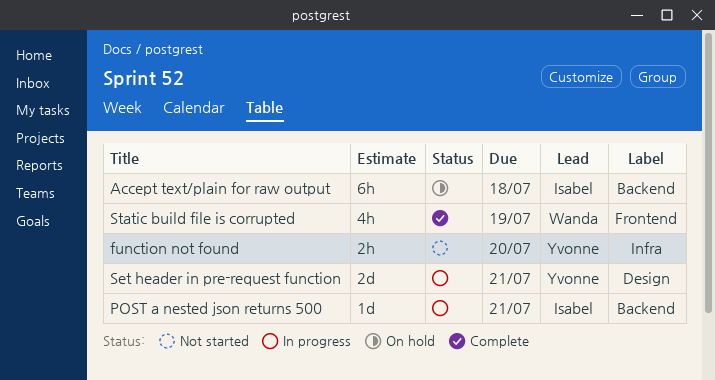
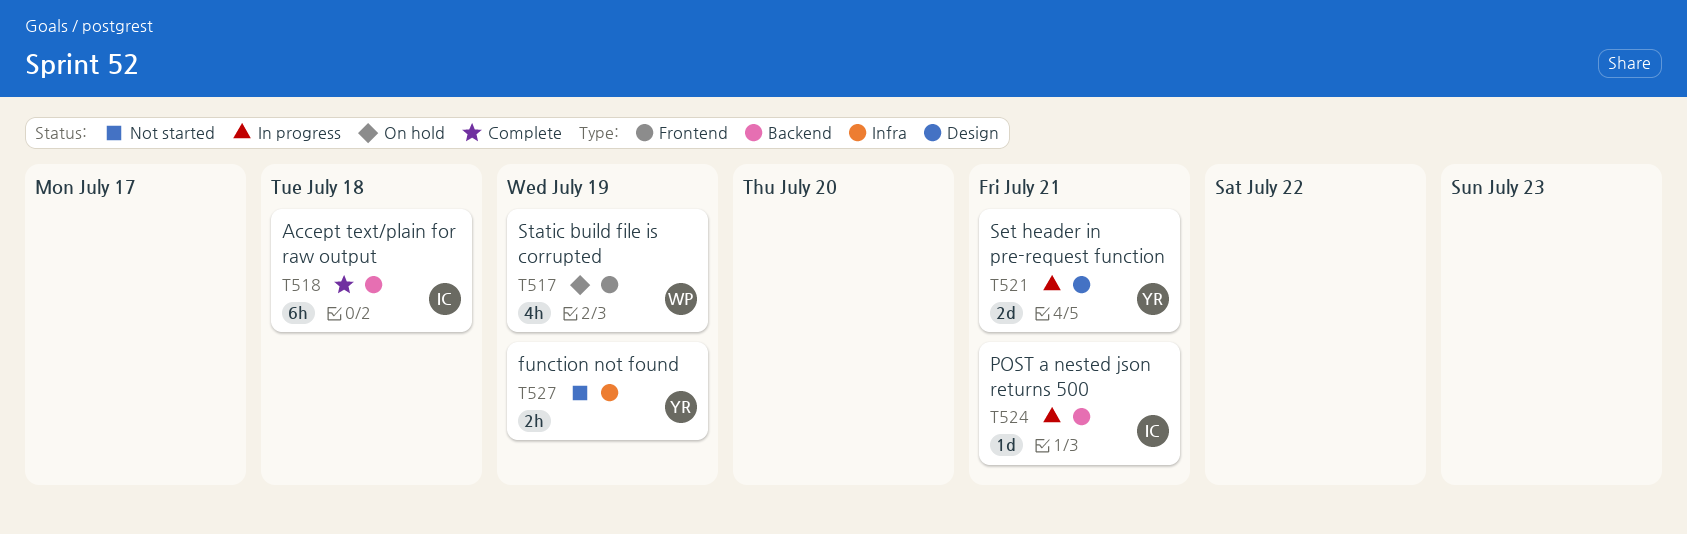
Accept text/plain for raw output, status: On hold -> Complete
function not found, due: Jul 20 -> Jul 19
Static build file is corrupted, status: Complete -> On hold

